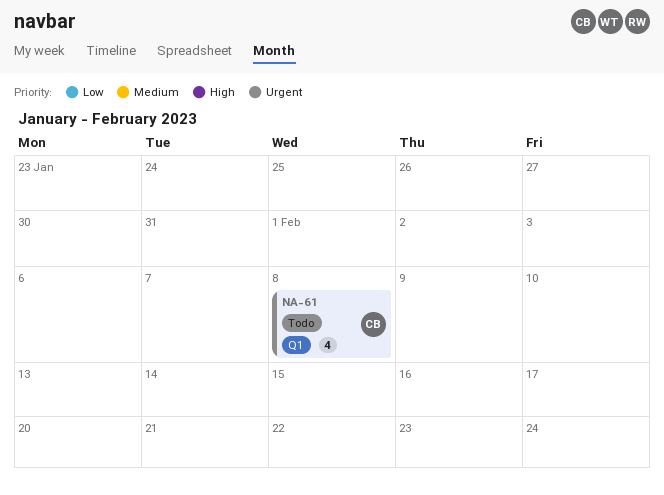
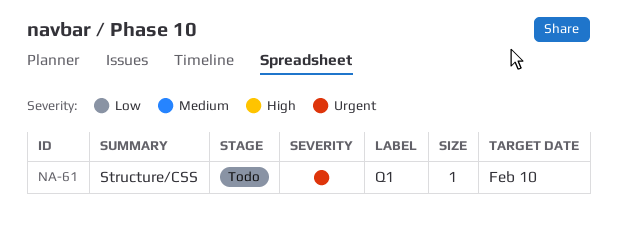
NA-61, estimate: 4 -> 1
NA-61, due: Feb 8 -> Feb 10

